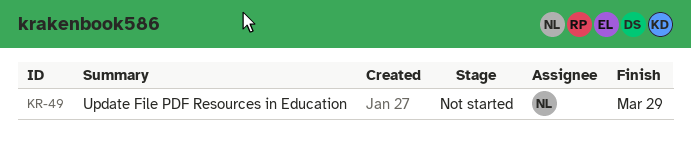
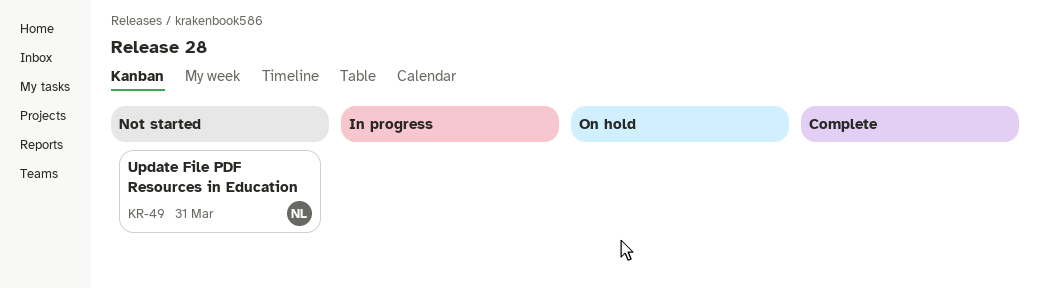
KR-49, due: Mar 29 -> Mar 31

